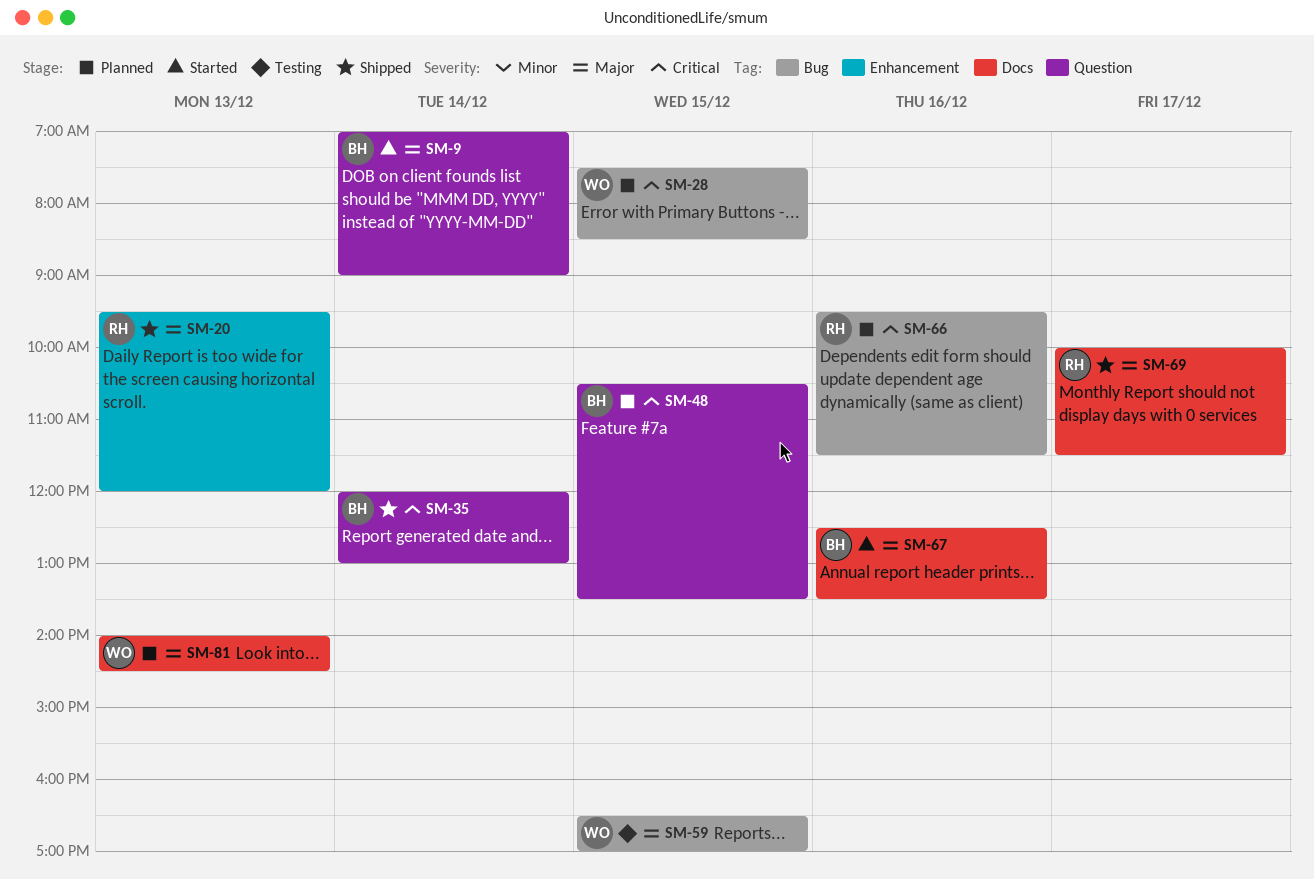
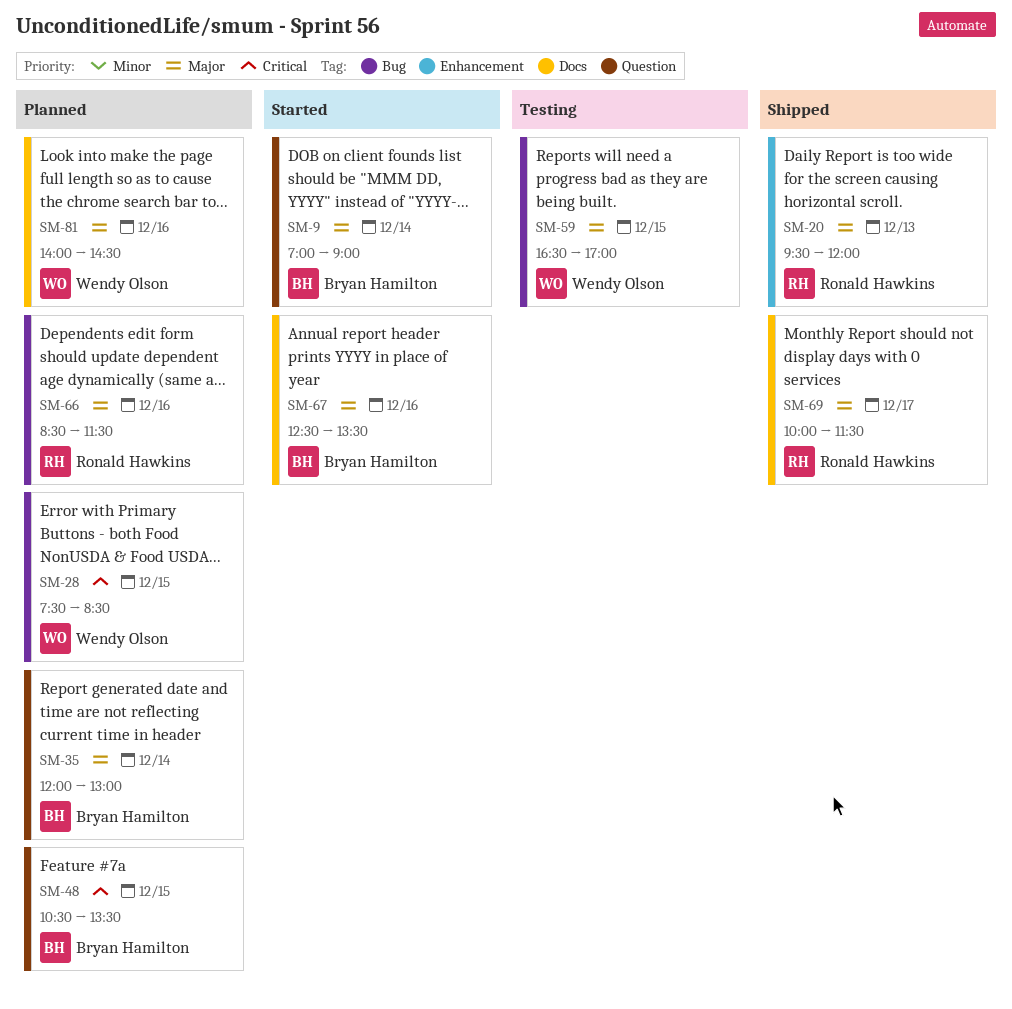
SM-35, status: Shipped -> Planned
SM-35, priority: Critical -> Major
SM-66, priority: Critical -> Major
SM-66, begins: 09:30 -> 08:30
SM-81, day: Dec 13 -> Dec 16

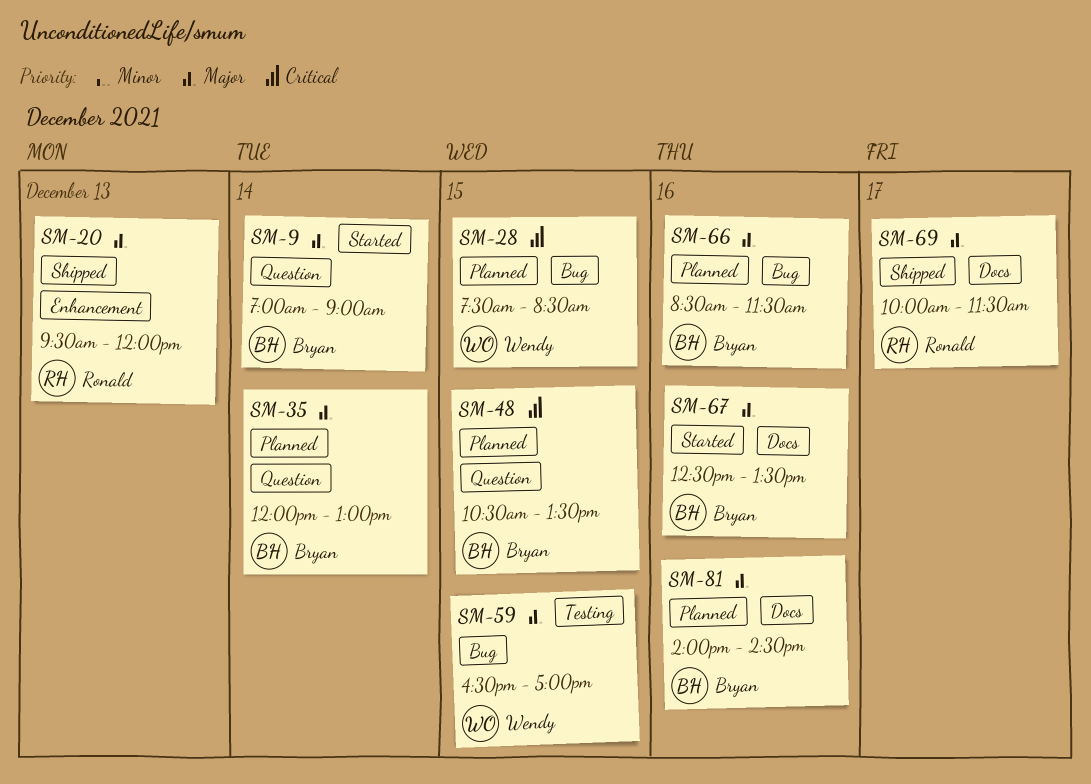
SM-66, owner: Ronald Hawkins -> Bryan Hamilton
SM-81, owner: Wendy Olson -> Bryan Hamilton

